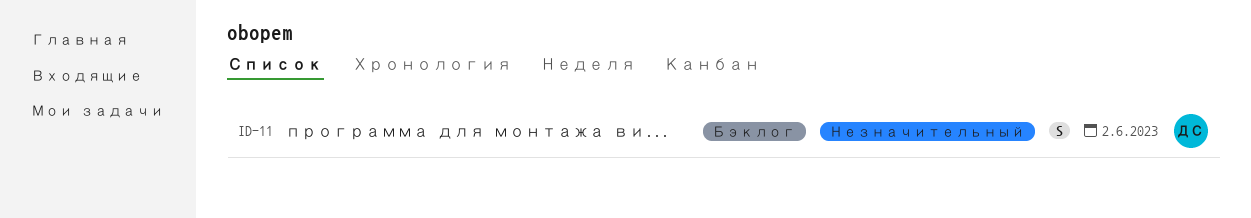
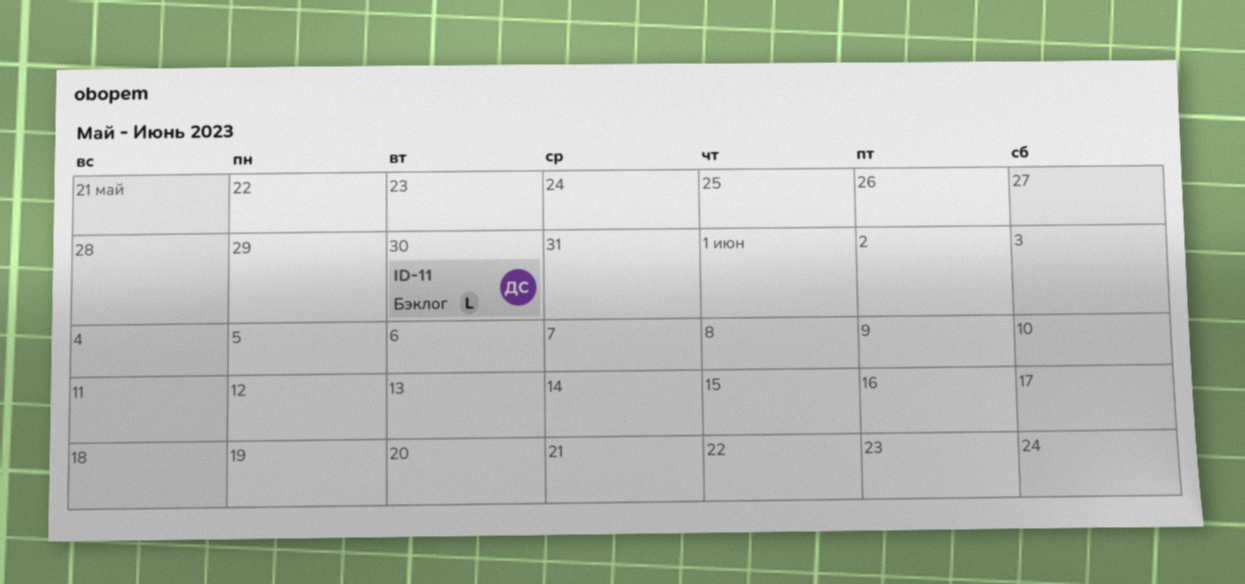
ID-11, estimate: S -> L
ID-11, due: Jun 2 -> May 30

